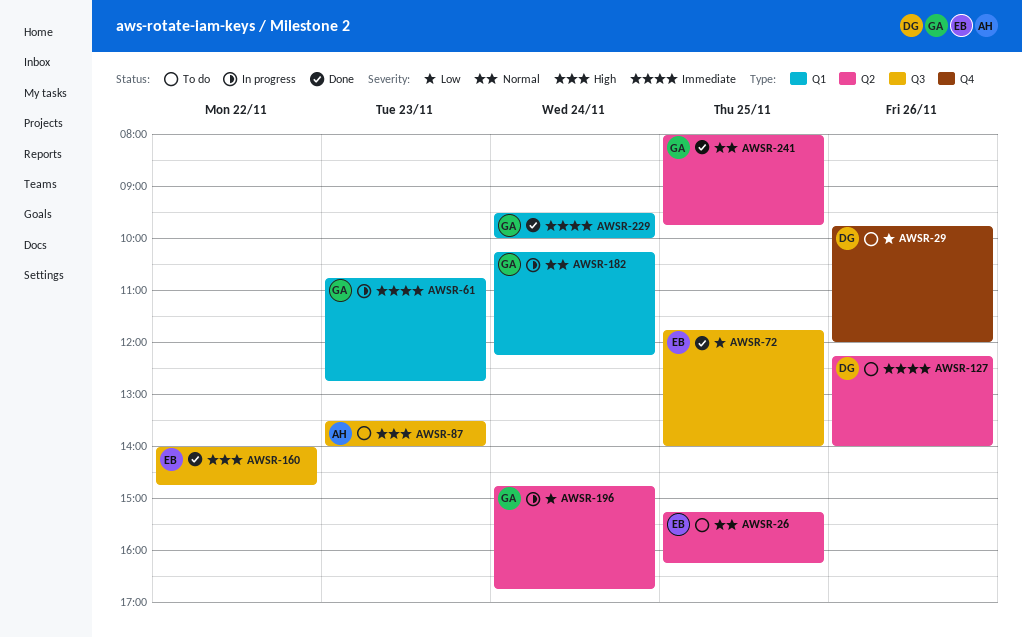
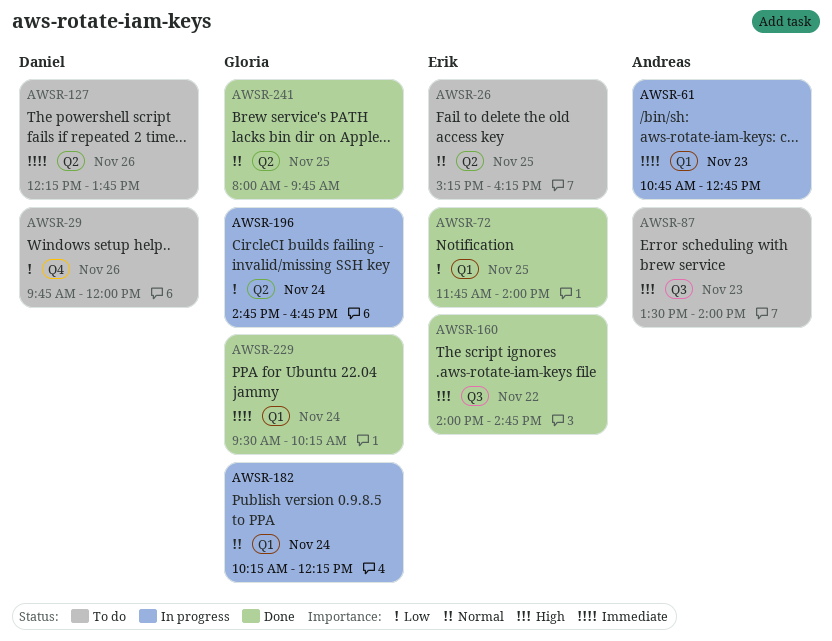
AWSR-61, owner: Gloria -> Andreas
AWSR-72, label: Q3 -> Q1
AWSR-127, ends: 14:00 -> 13:45
AWSR-229, ends: 10:00 -> 10:15

